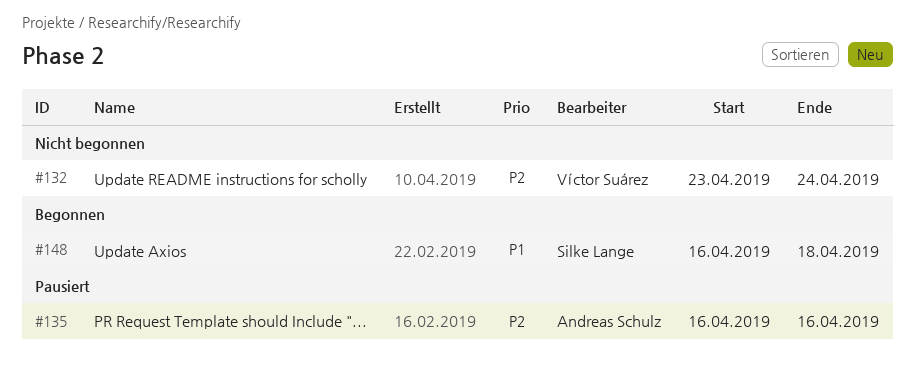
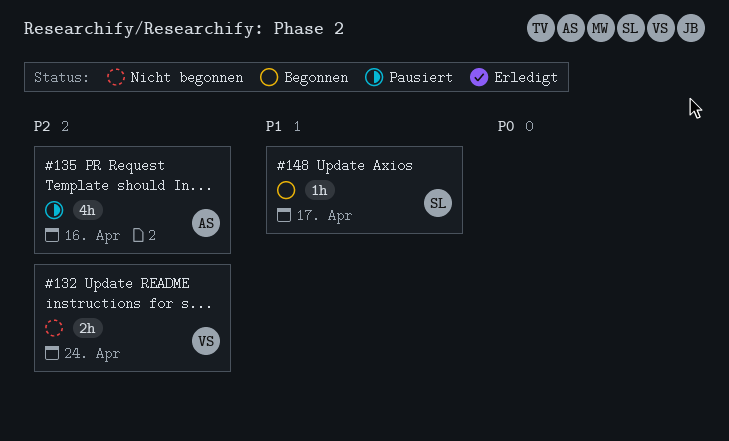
#148, due: Apr 18 -> Apr 17

